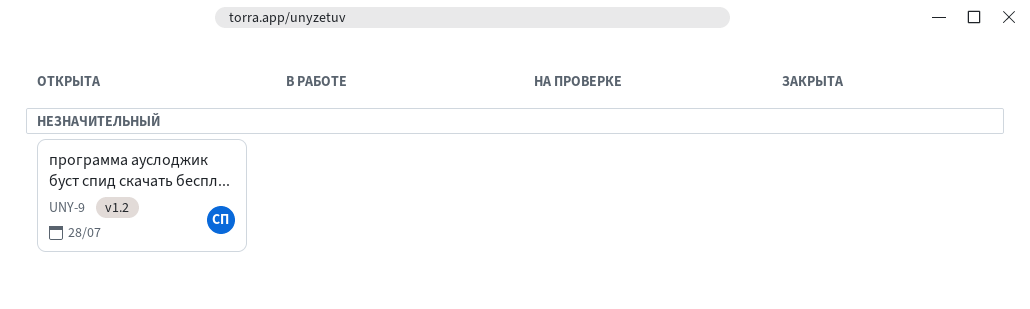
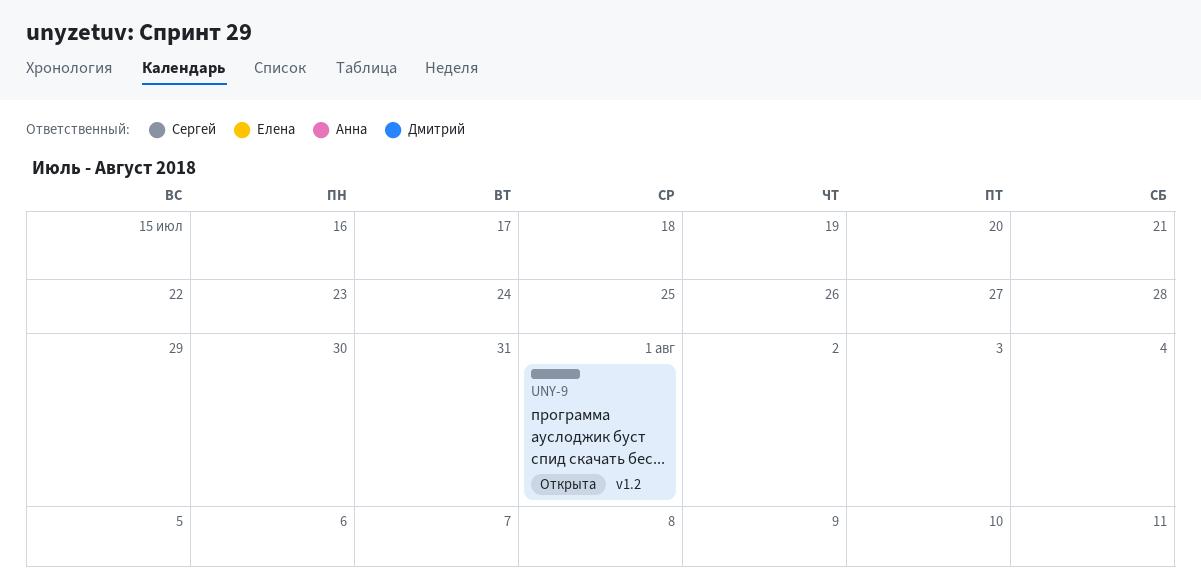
UNY-9, due: Jul 28 -> Aug 1

